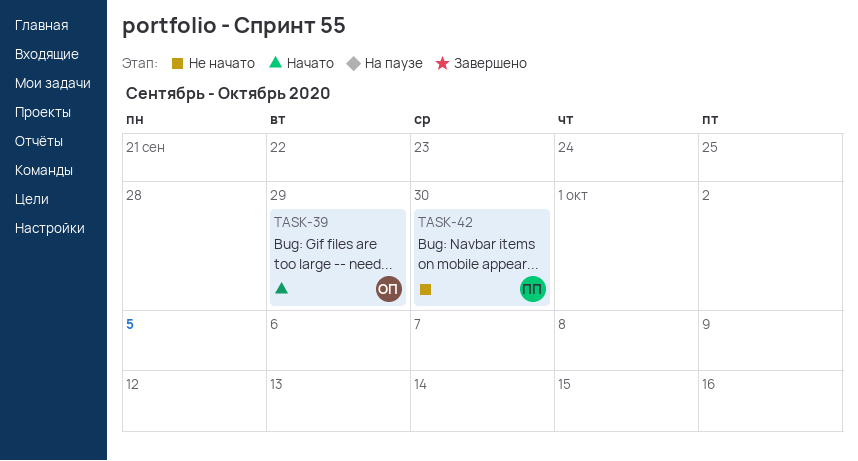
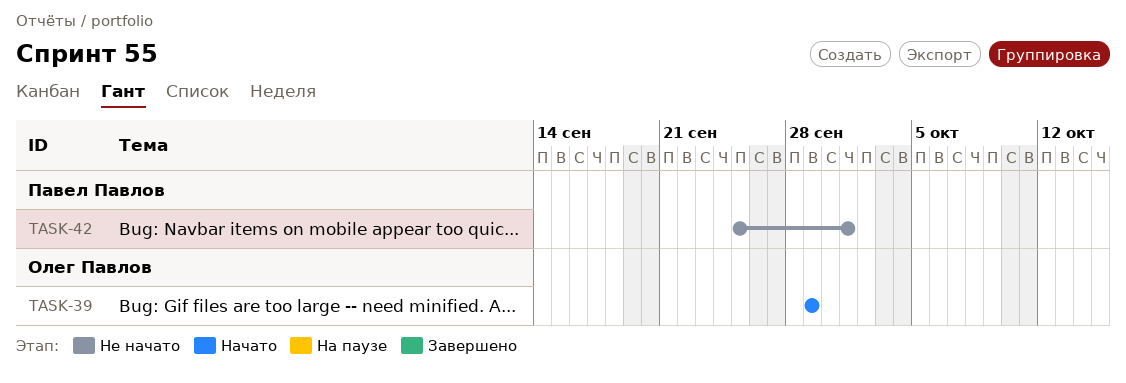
TASK-42, due: Sep 30 -> Oct 1

